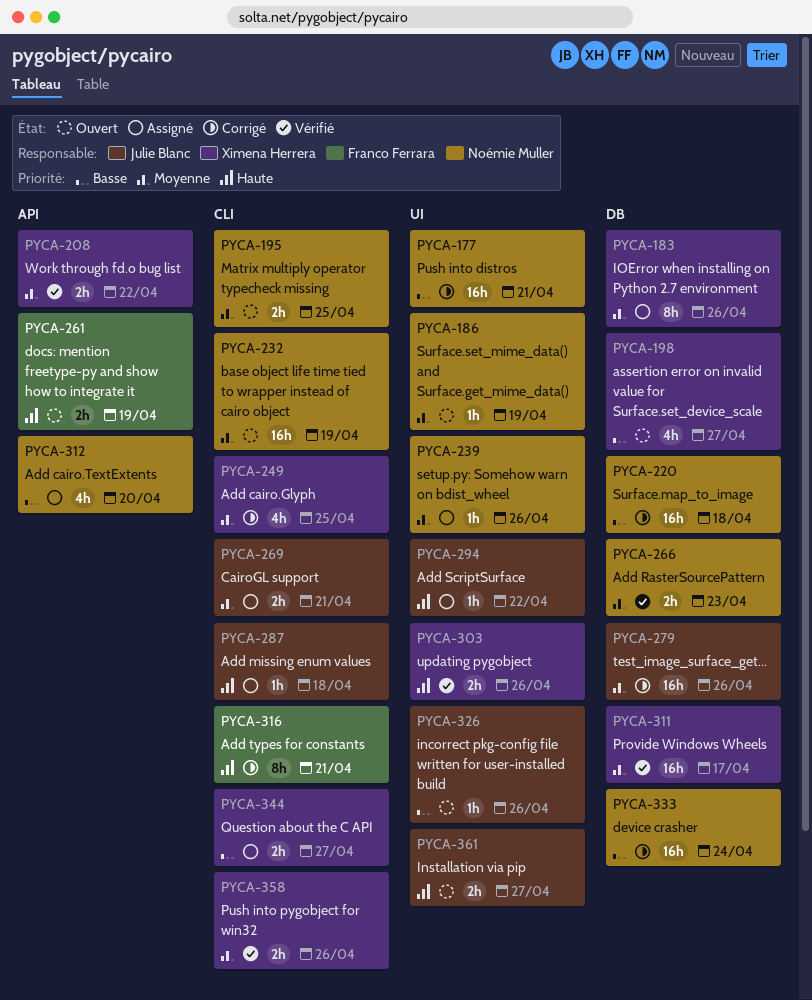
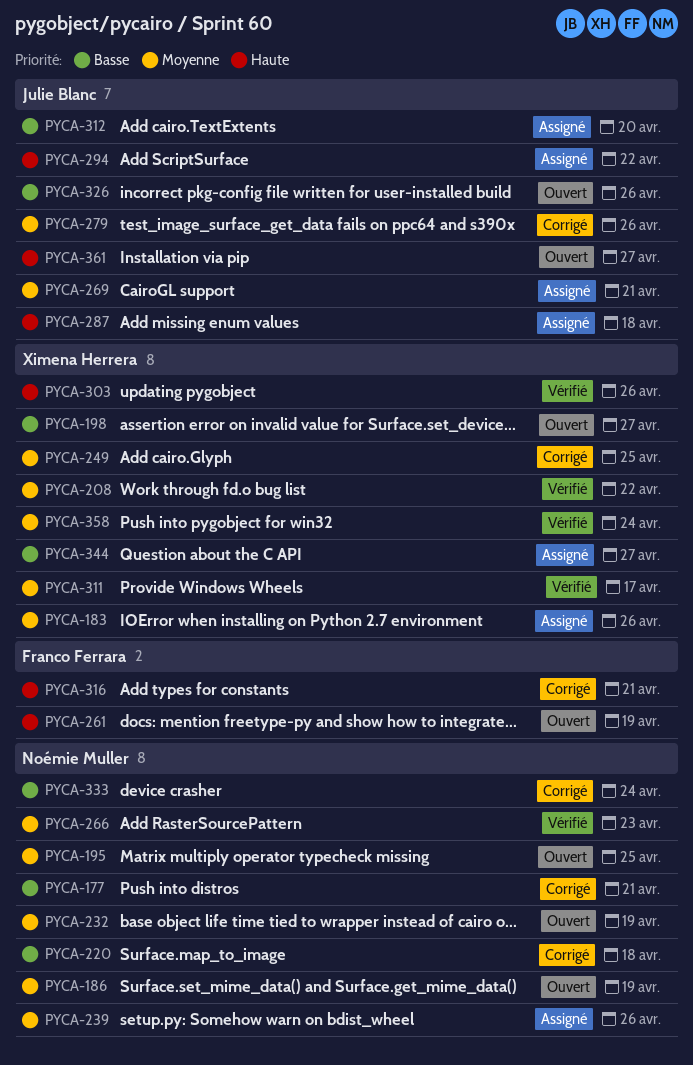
PYCA-312, owner: Noémie Muller -> Julie Blanc
PYCA-358, due: Apr 26 -> Apr 24

